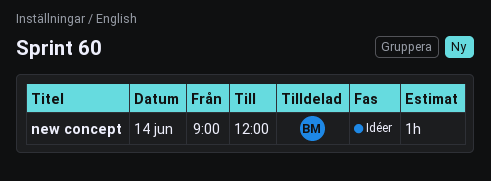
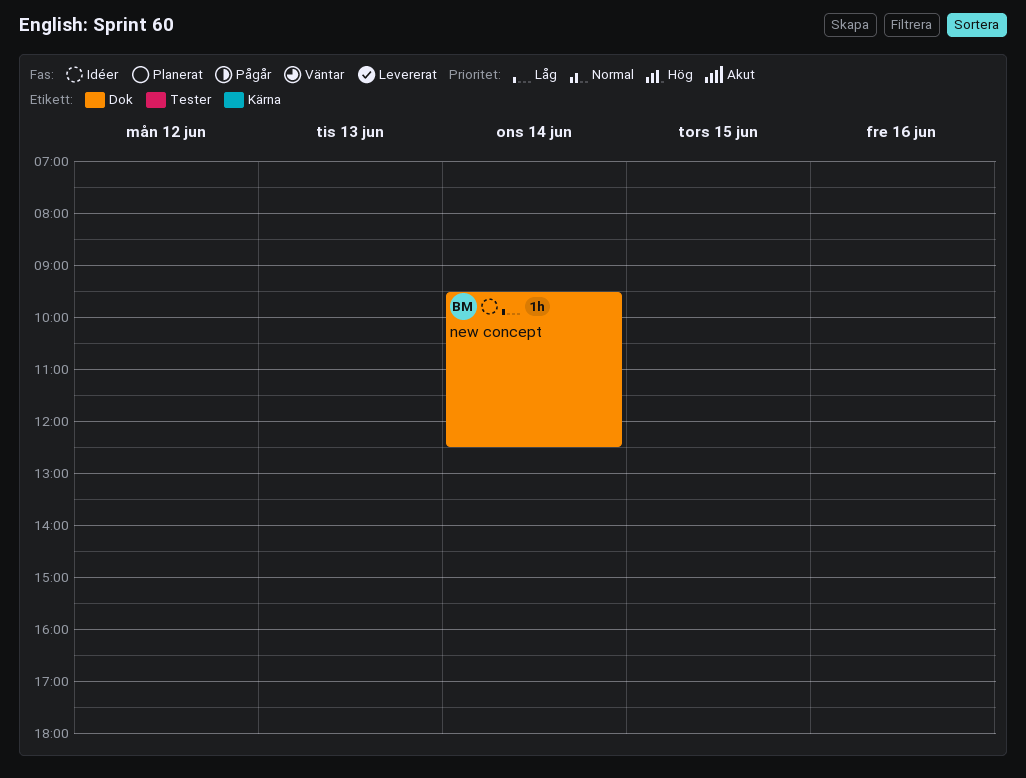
new concept, begins: 09:00 -> 09:30
new concept, ends: 12:00 -> 12:30

